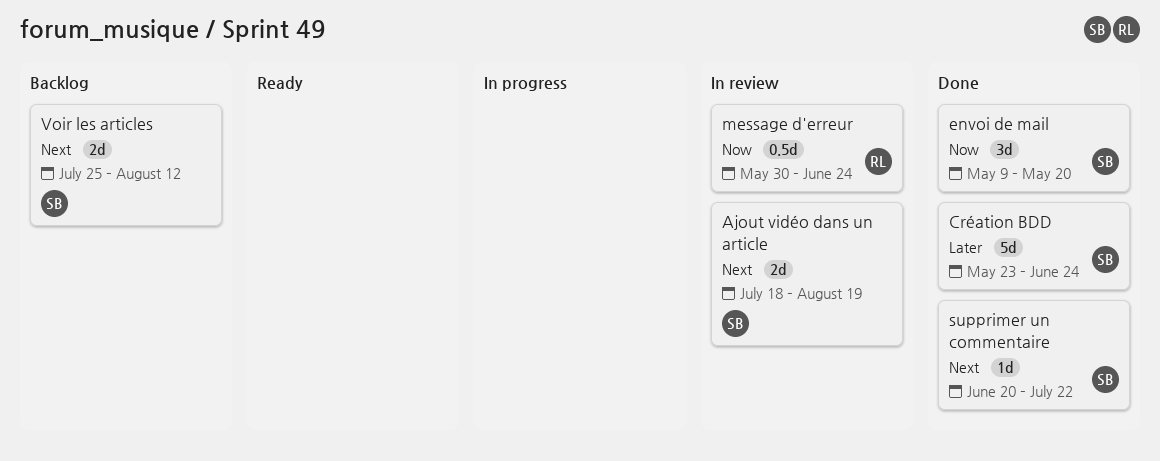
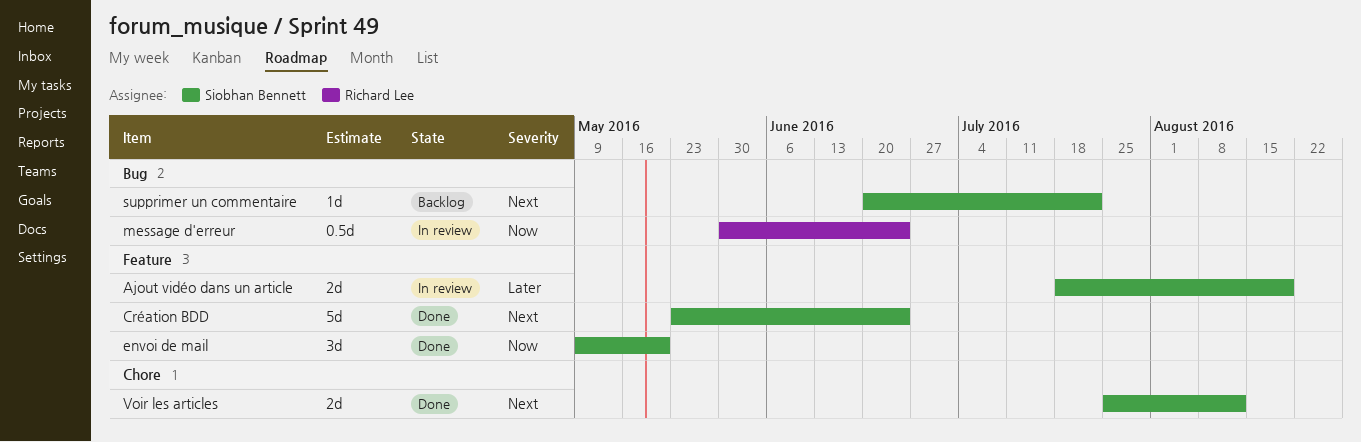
Ajout vidéo dans un article, priority: Next -> Later
Création BDD, priority: Later -> Next
supprimer un commentaire, status: Done -> Backlog
Voir les articles, status: Backlog -> Done

